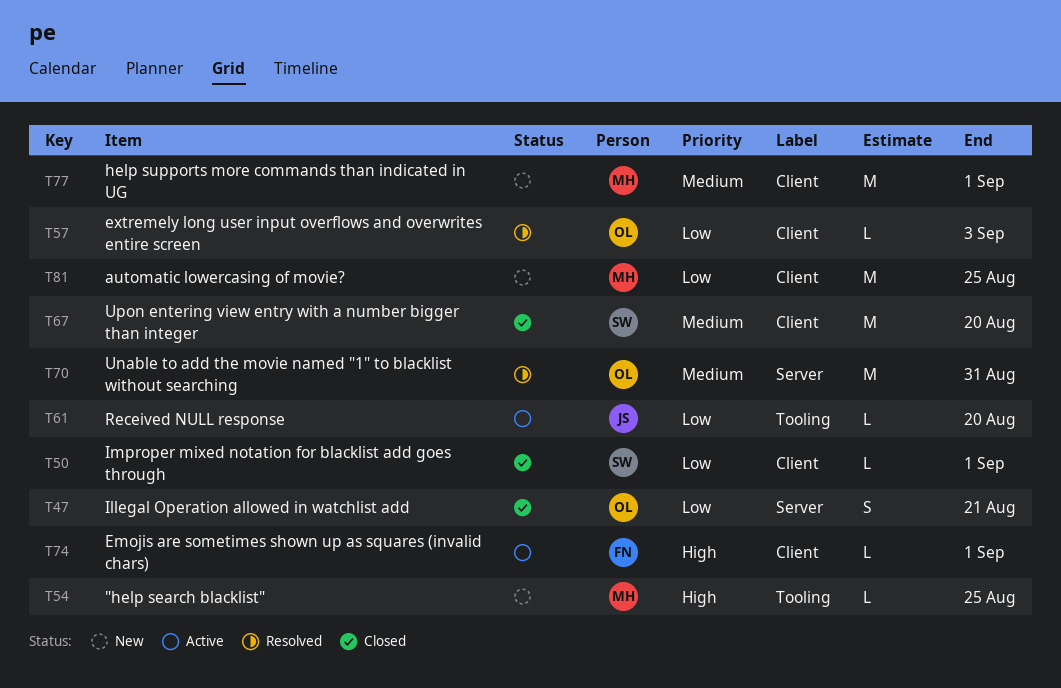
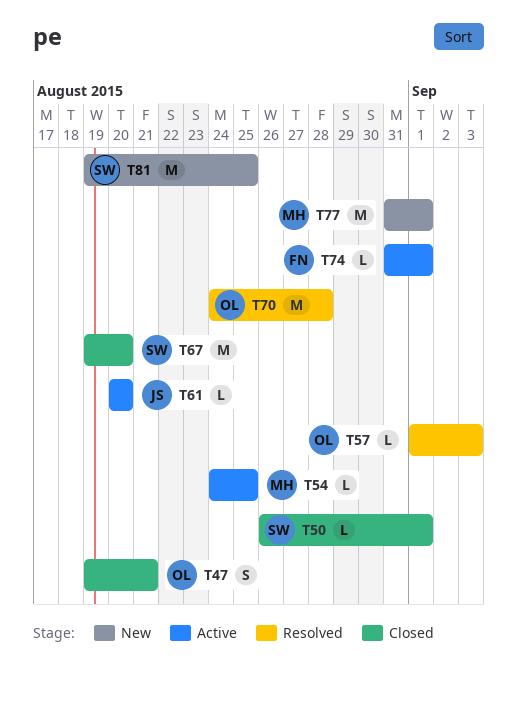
T54, status: New -> Active
T70, due: Aug 31 -> Aug 28
T81, owner: MH -> SW

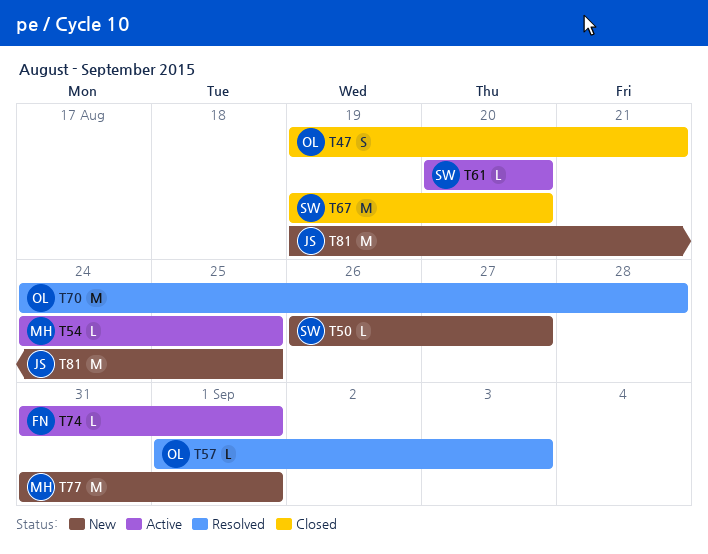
T50, status: Closed -> New
T50, due: Sep 1 -> Aug 27
T61, owner: JS -> SW
T81, owner: SW -> JS

